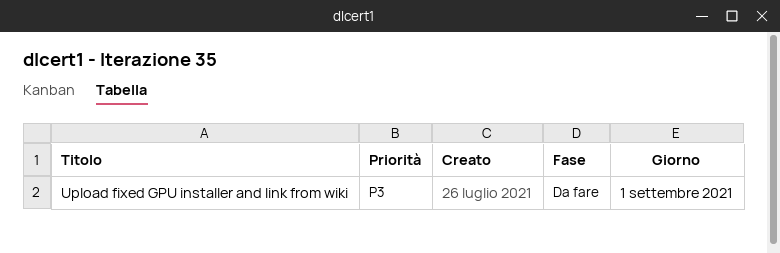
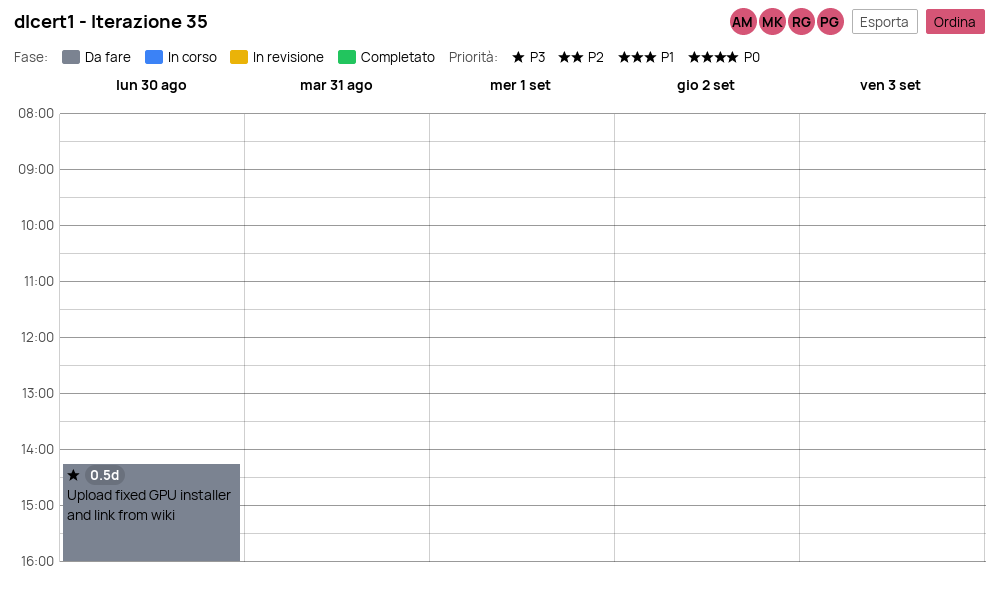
Upload fixed GPU installer and link from wiki, day: Sep 1 -> Aug 30

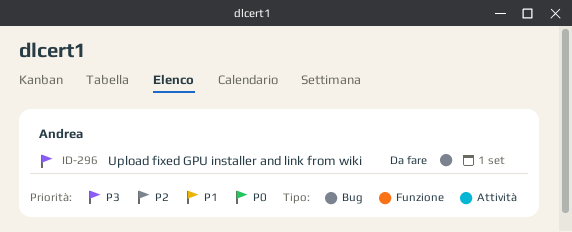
Upload fixed GPU installer and link from wiki, day: Aug 30 -> Sep 1

